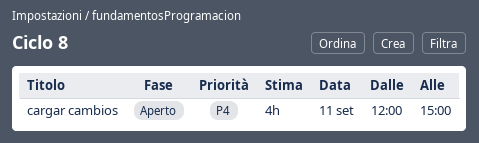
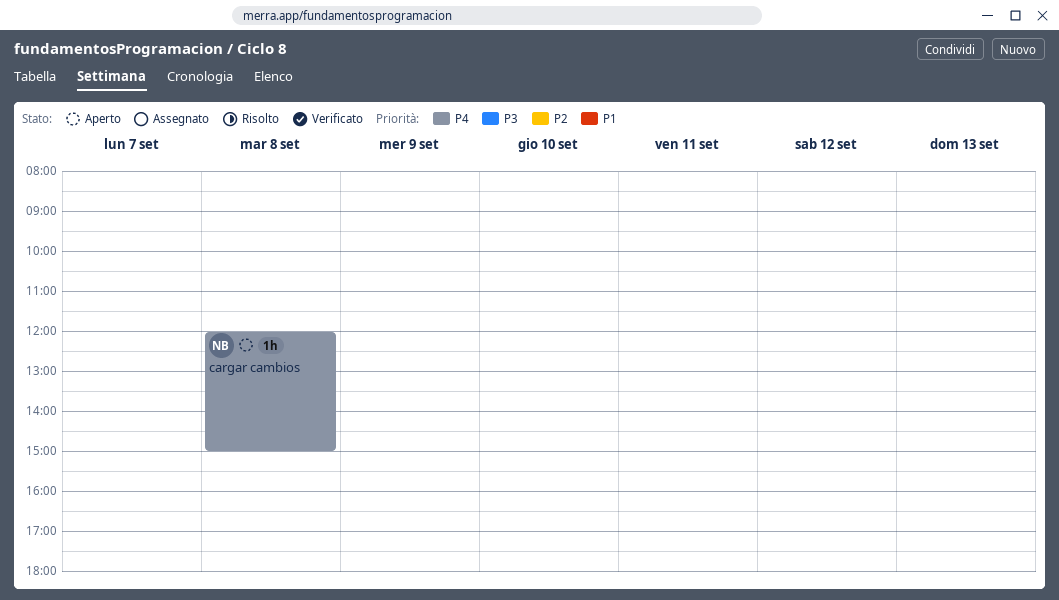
cargar cambios, estimate: 4h -> 1h
cargar cambios, day: Sep 11 -> Sep 8

